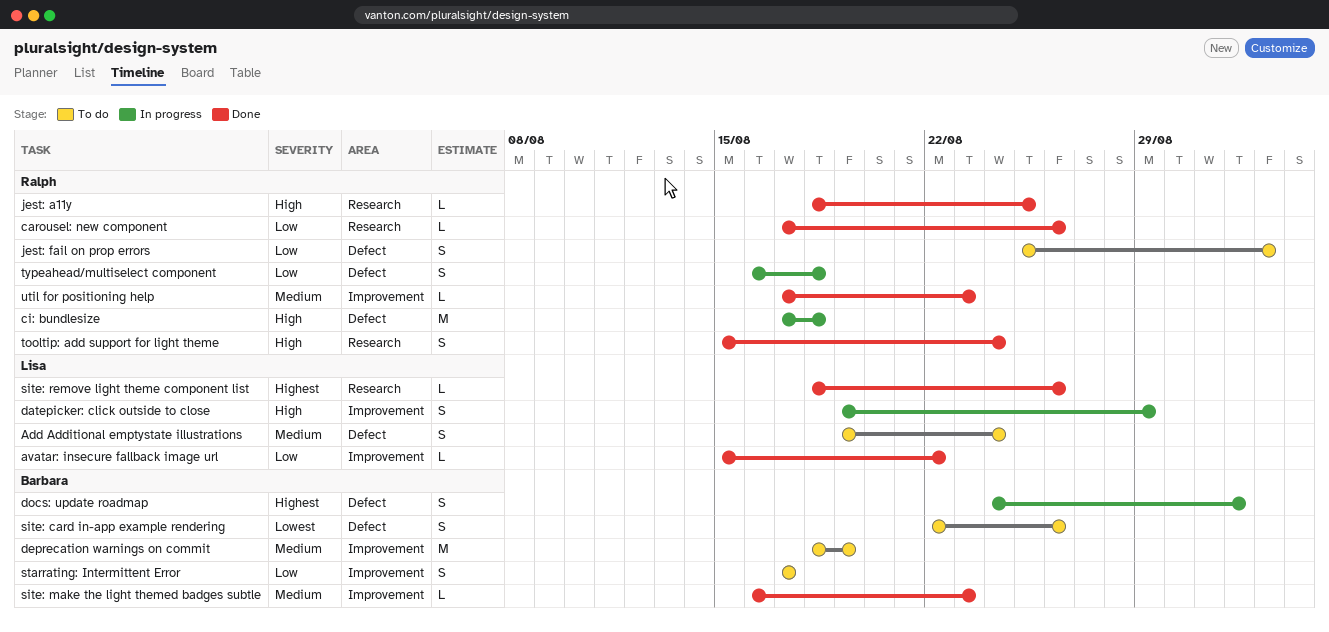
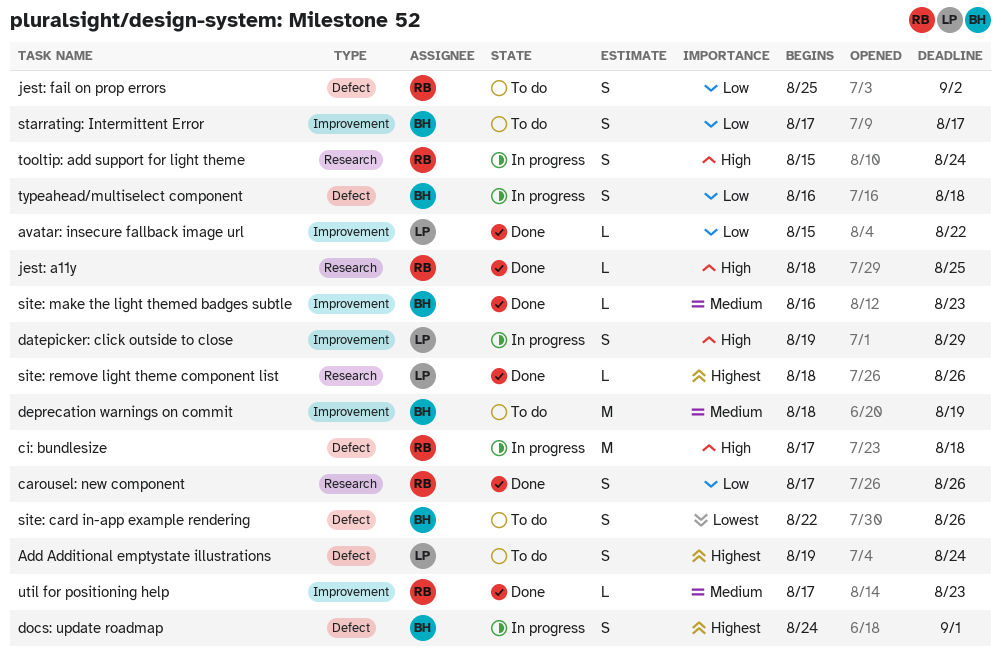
Add Additional emptystate illustrations, priority: Medium -> Highest
carousel: new component, estimate: L -> S
tooltip: add support for light theme, status: Done -> In progress
typeahead/multiselect component, owner: Ralph -> Barbara

